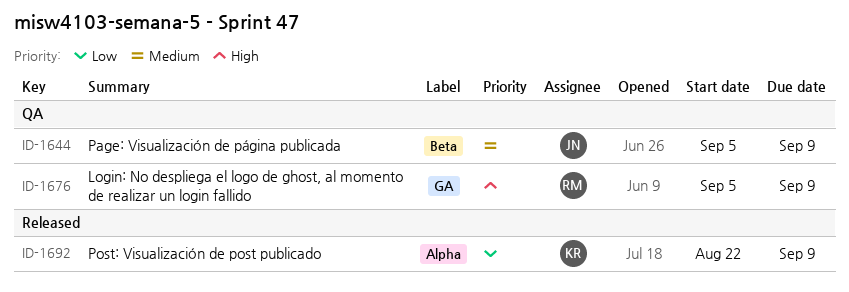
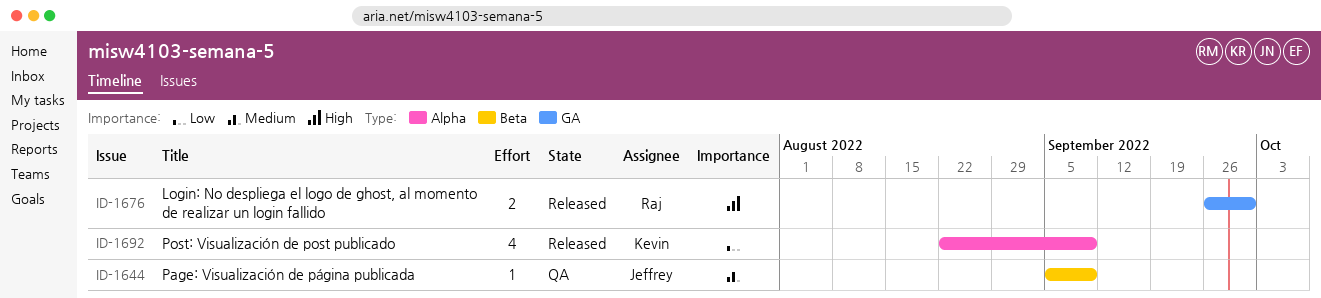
ID-1676, status: QA -> Released
ID-1676, start: Sep 5 -> Sep 26
ID-1676, due: Sep 9 -> Sep 30

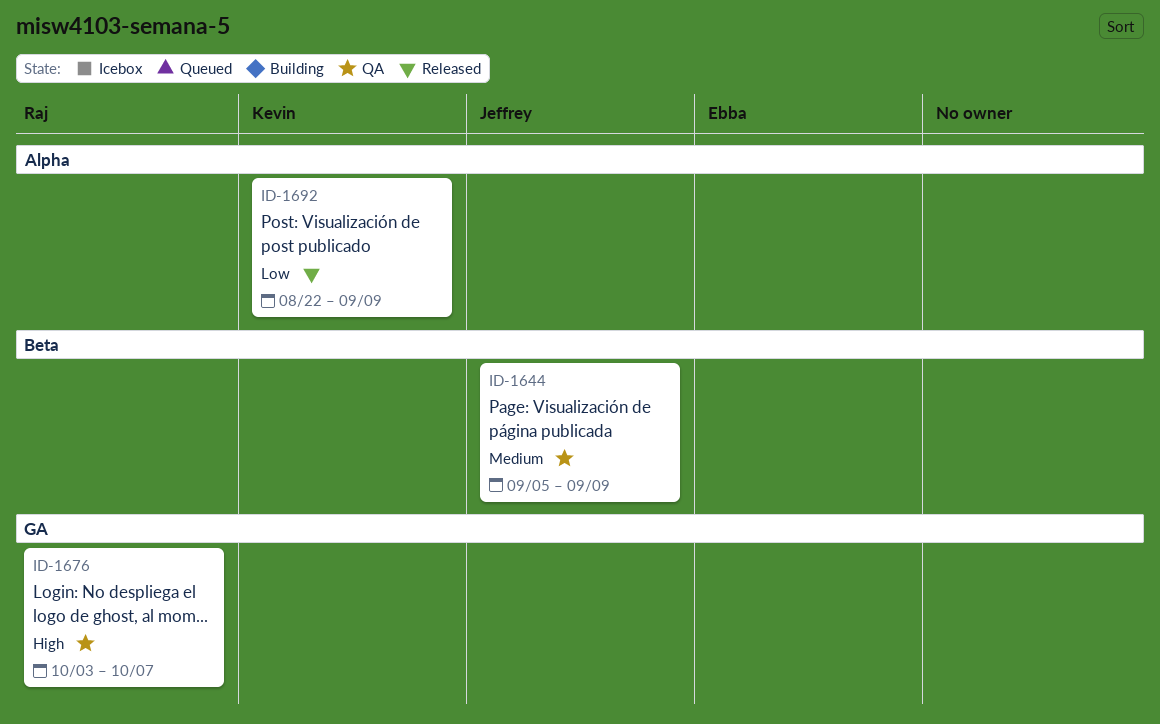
ID-1676, status: Released -> QA
ID-1676, start: Sep 26 -> Oct 3
ID-1676, due: Sep 30 -> Oct 7

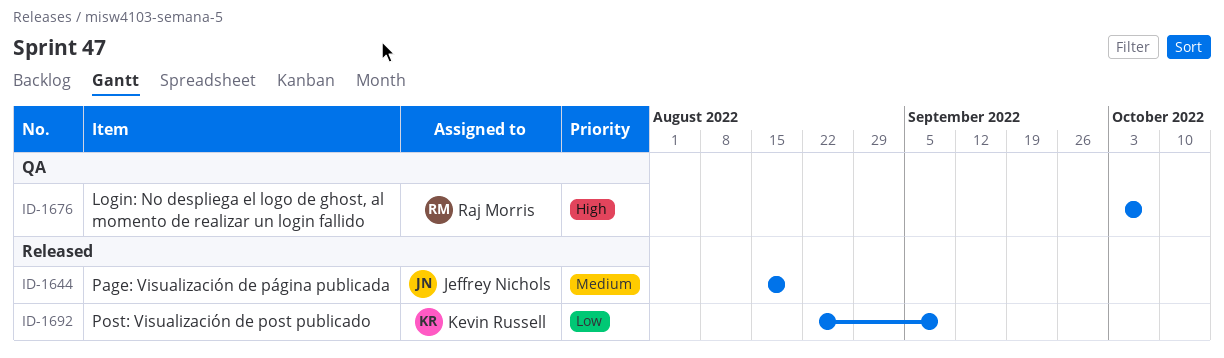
ID-1644, status: QA -> Released
ID-1644, start: Sep 5 -> Aug 15
ID-1644, due: Sep 9 -> Aug 19

